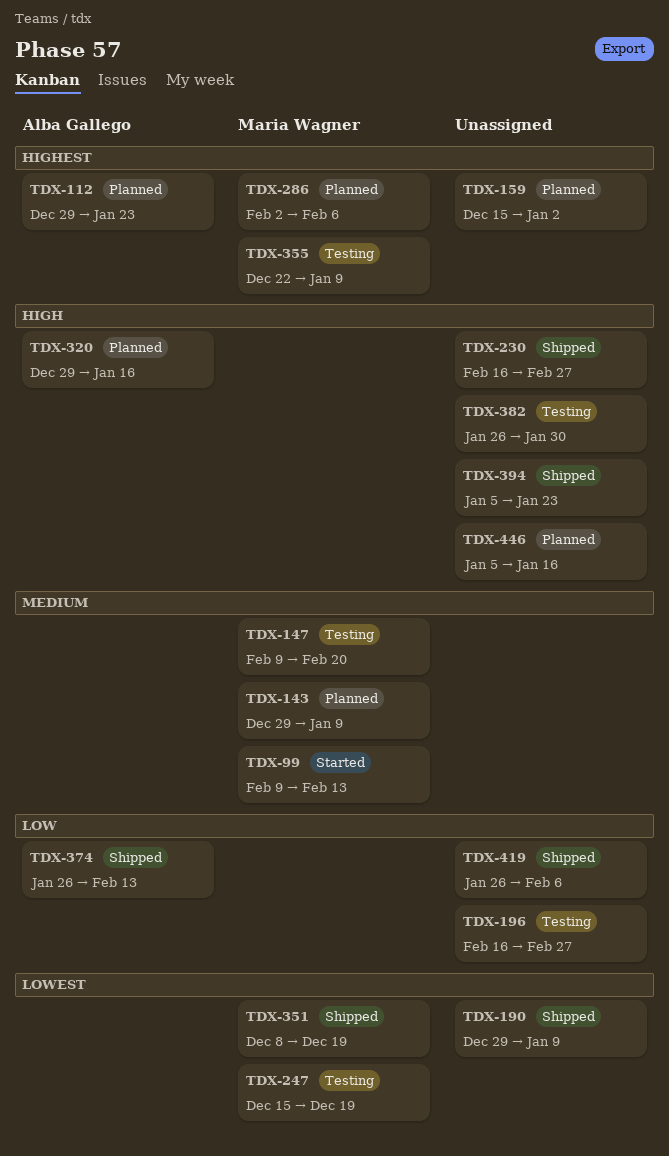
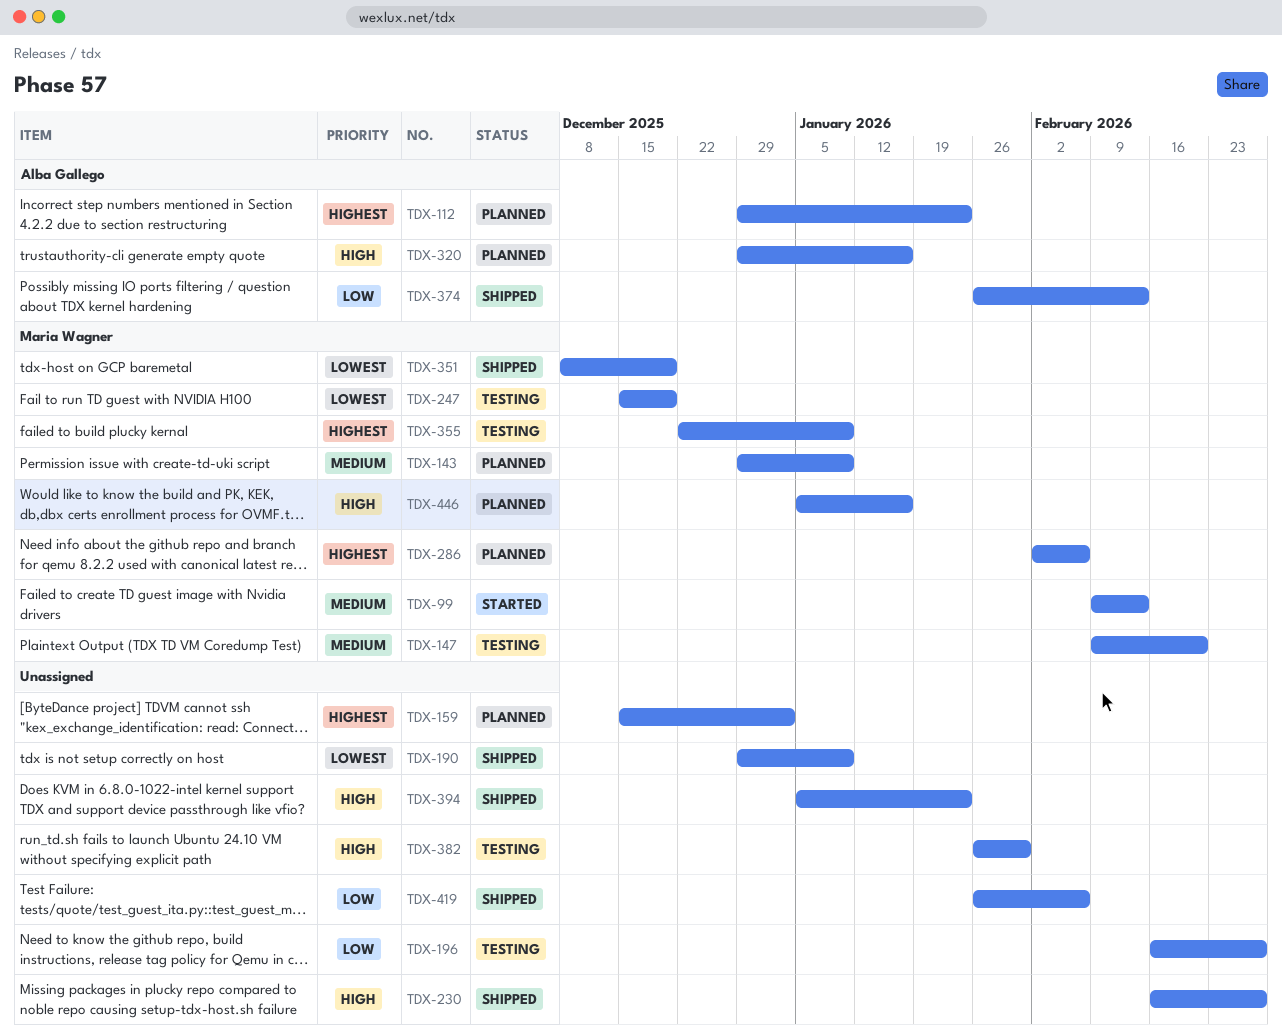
TDX-446, owner: none -> Maria Wagner

